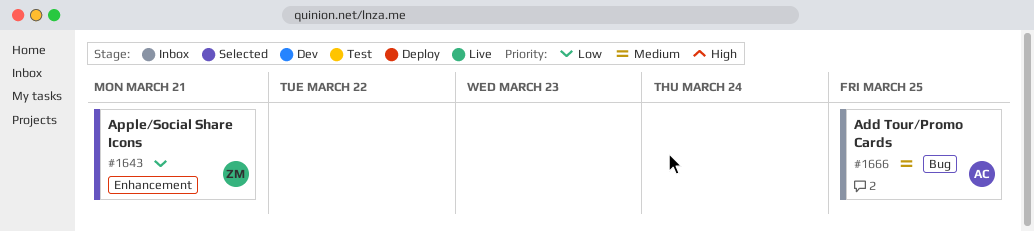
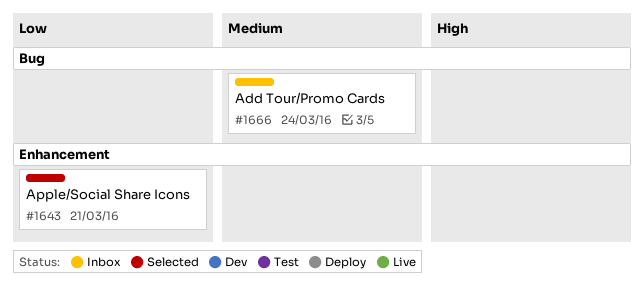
#1666, due: Mar 25 -> Mar 24

